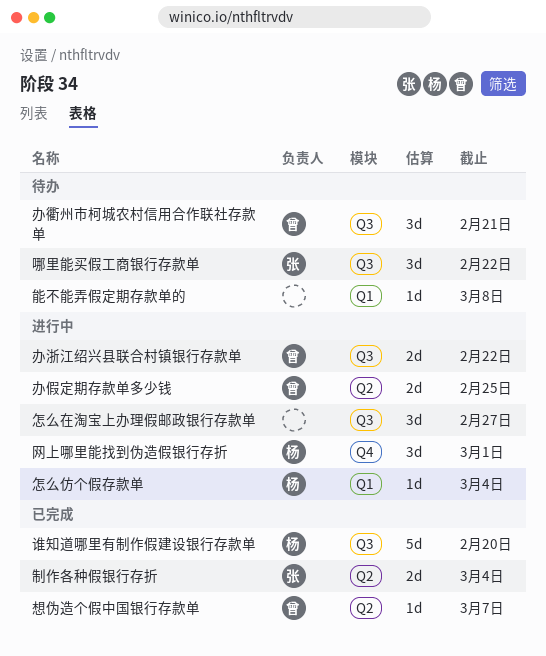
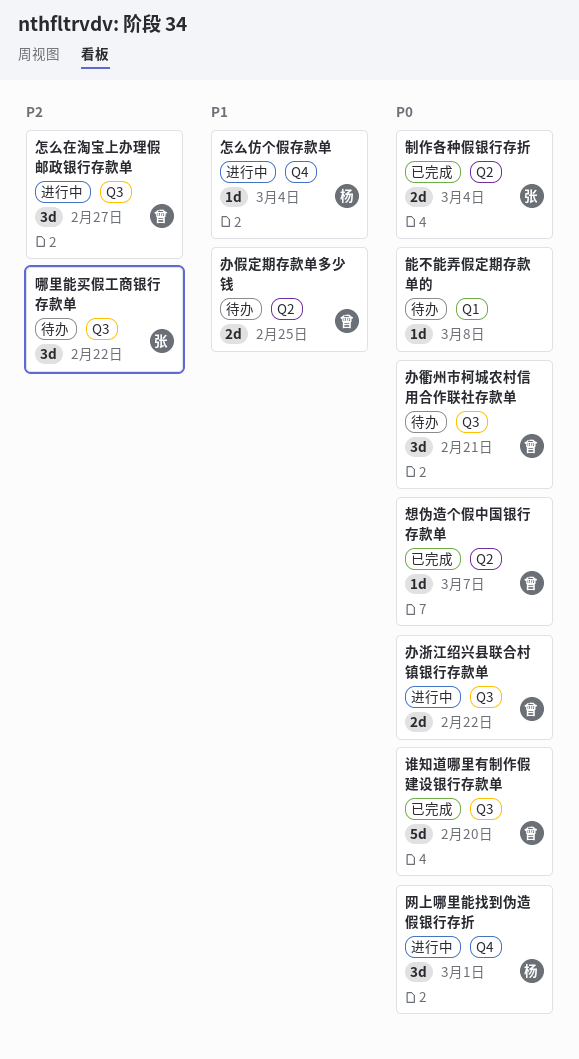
办假定期存款单多少钱, status: 进行中 -> 待办
怎么仿个假存款单, label: Q1 -> Q4
怎么在淘宝上办理假邮政银行存款单, owner: none -> 曾
谁知道哪里有制作假建设银行存款单, owner: 杨 -> 曾

